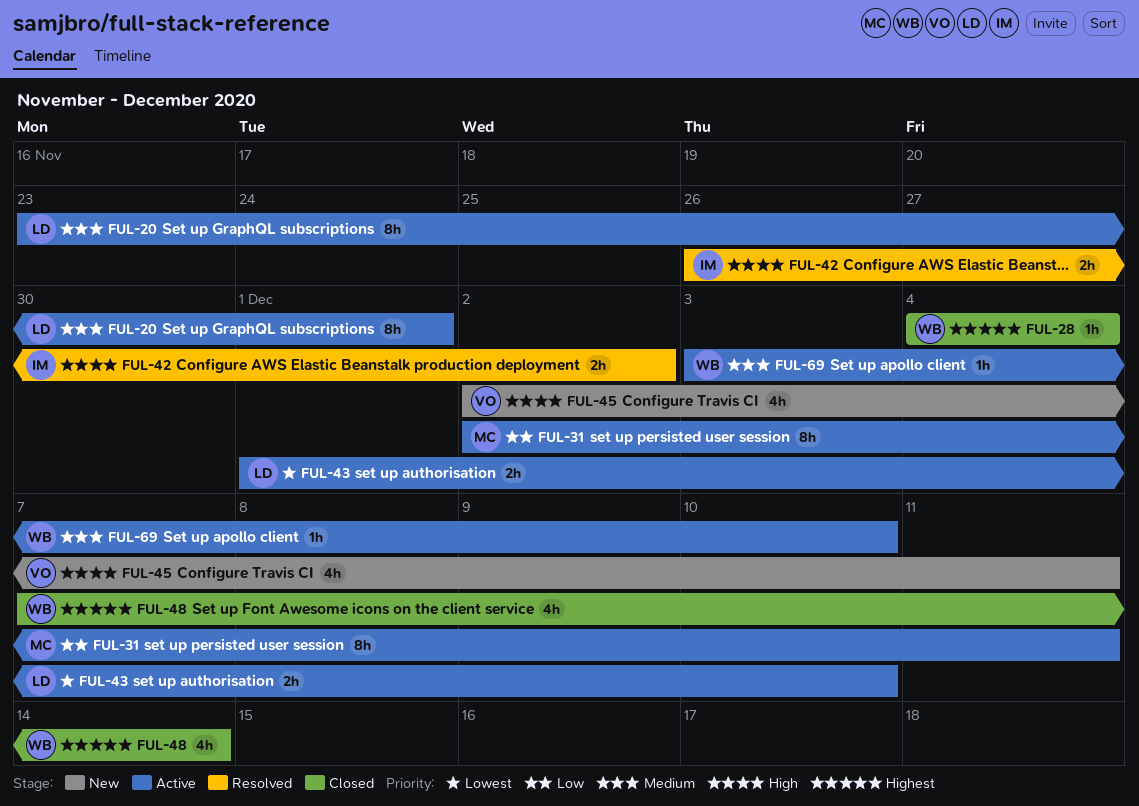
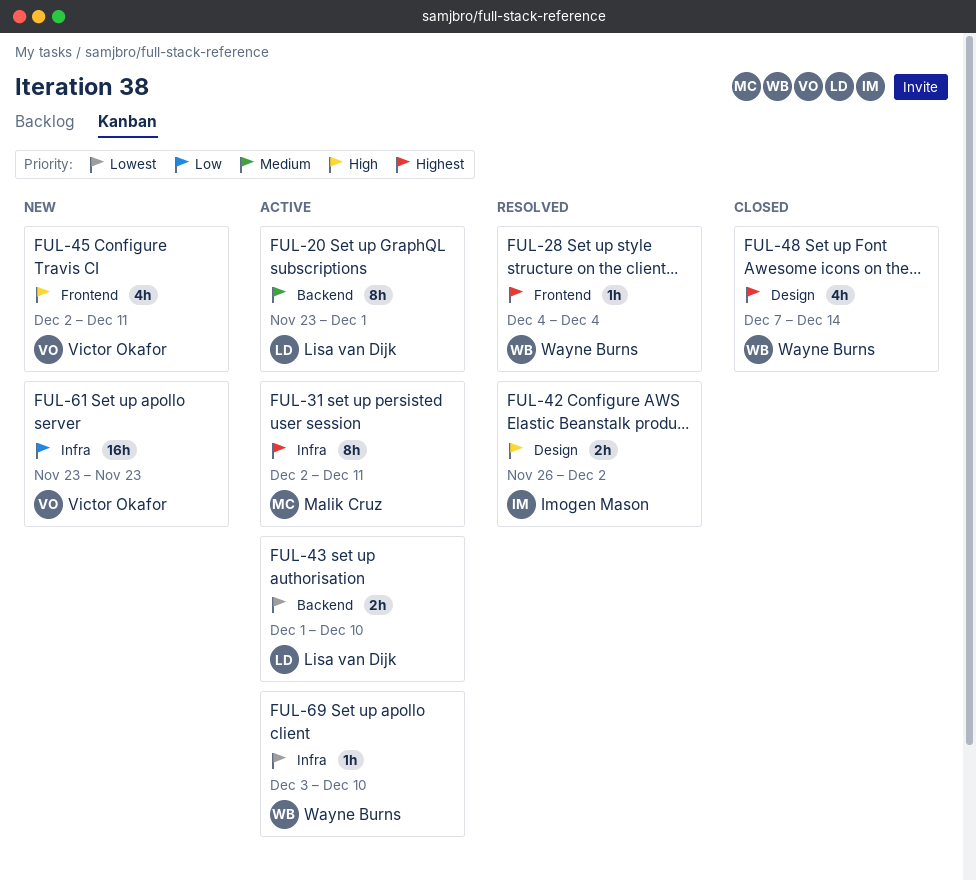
FUL-28, status: Closed -> Resolved
FUL-31, priority: Low -> Highest
FUL-61: none -> present
FUL-69, priority: Medium -> Lowest

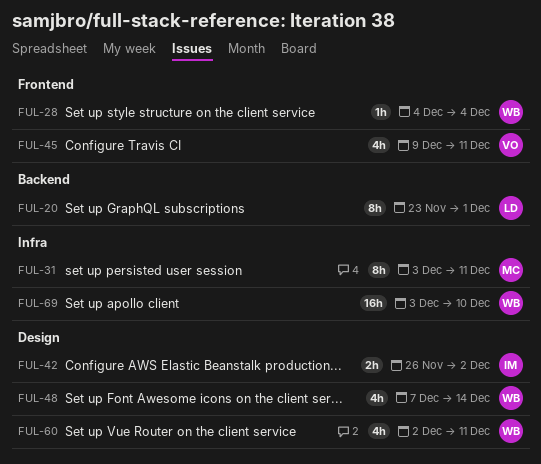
FUL-31, start: Dec 2 -> Dec 3
FUL-43: present -> none
FUL-45, start: Dec 2 -> Dec 9
FUL-60: none -> present
FUL-61: present -> none
FUL-69, estimate: 1h -> 16h

